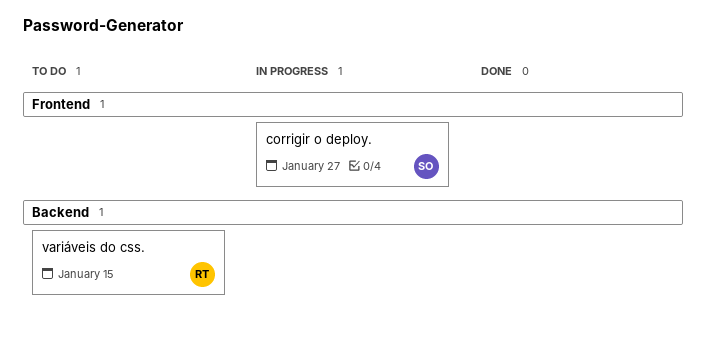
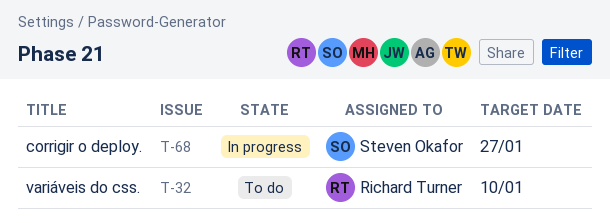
variáveis do css., due: Jan 15 -> Jan 10

